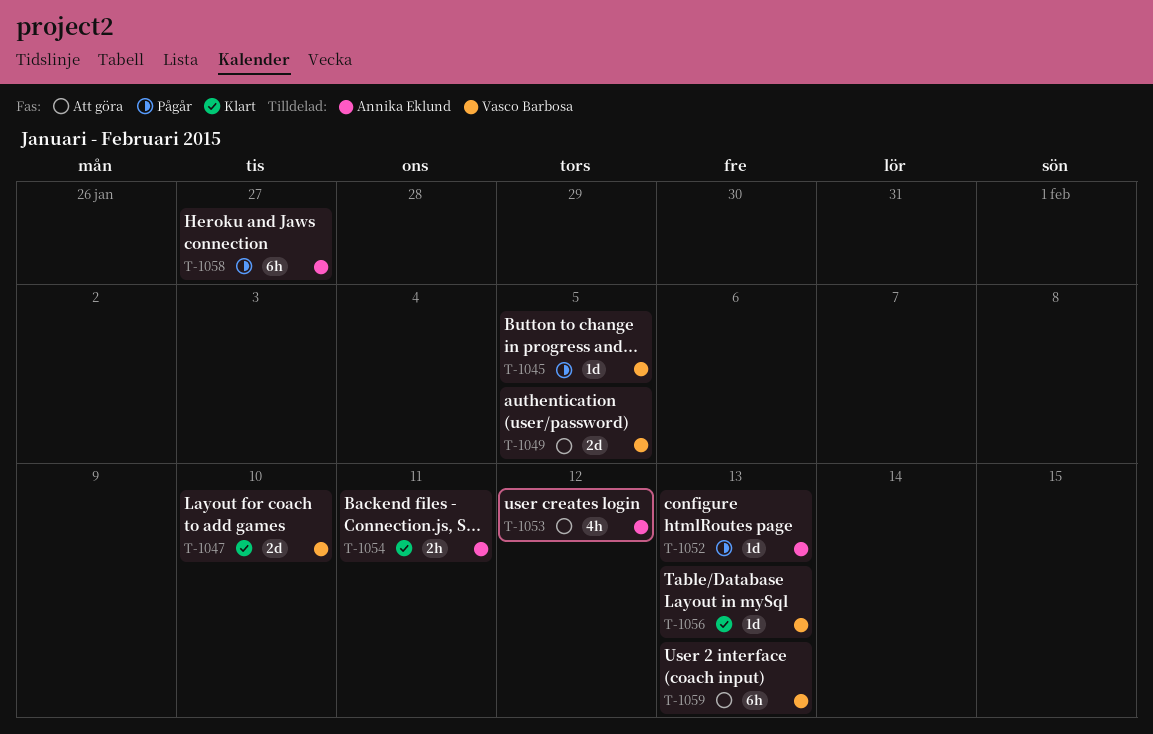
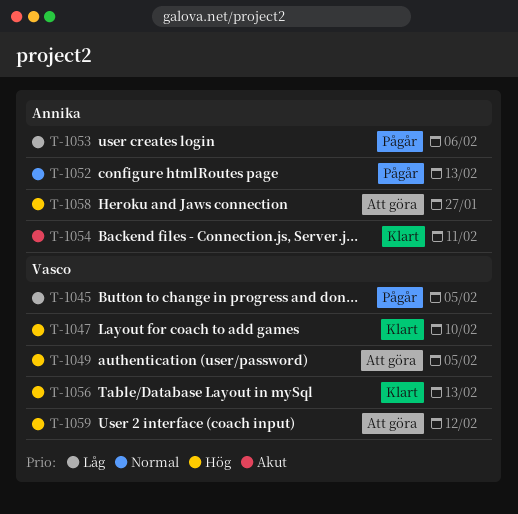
T-1053, status: Att göra -> Pågår
T-1053, due: Feb 12 -> Feb 6
T-1058, status: Pågår -> Att göra
T-1059, due: Feb 13 -> Feb 12

